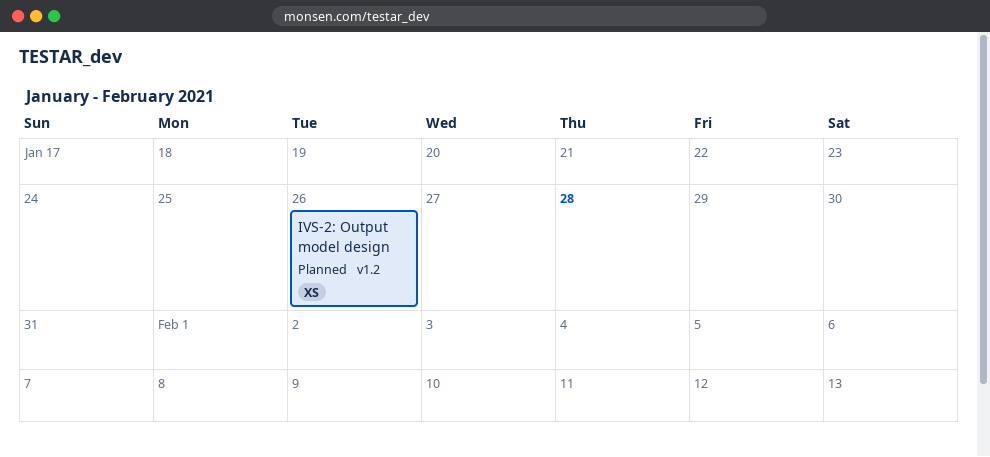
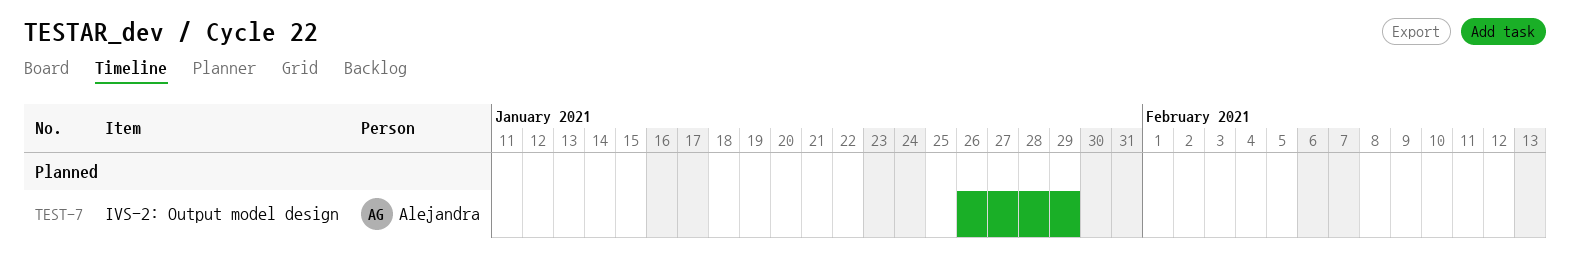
IVS-2: Output model design, due: Jan 26 -> Jan 29

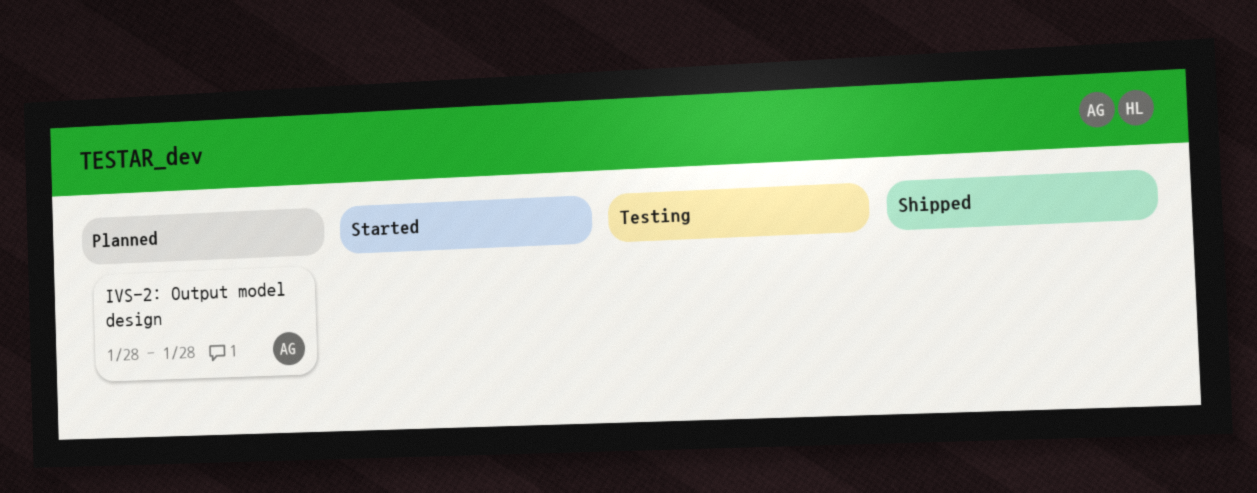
IVS-2: Output model design, start: Jan 26 -> Jan 28
IVS-2: Output model design, due: Jan 29 -> Jan 28

